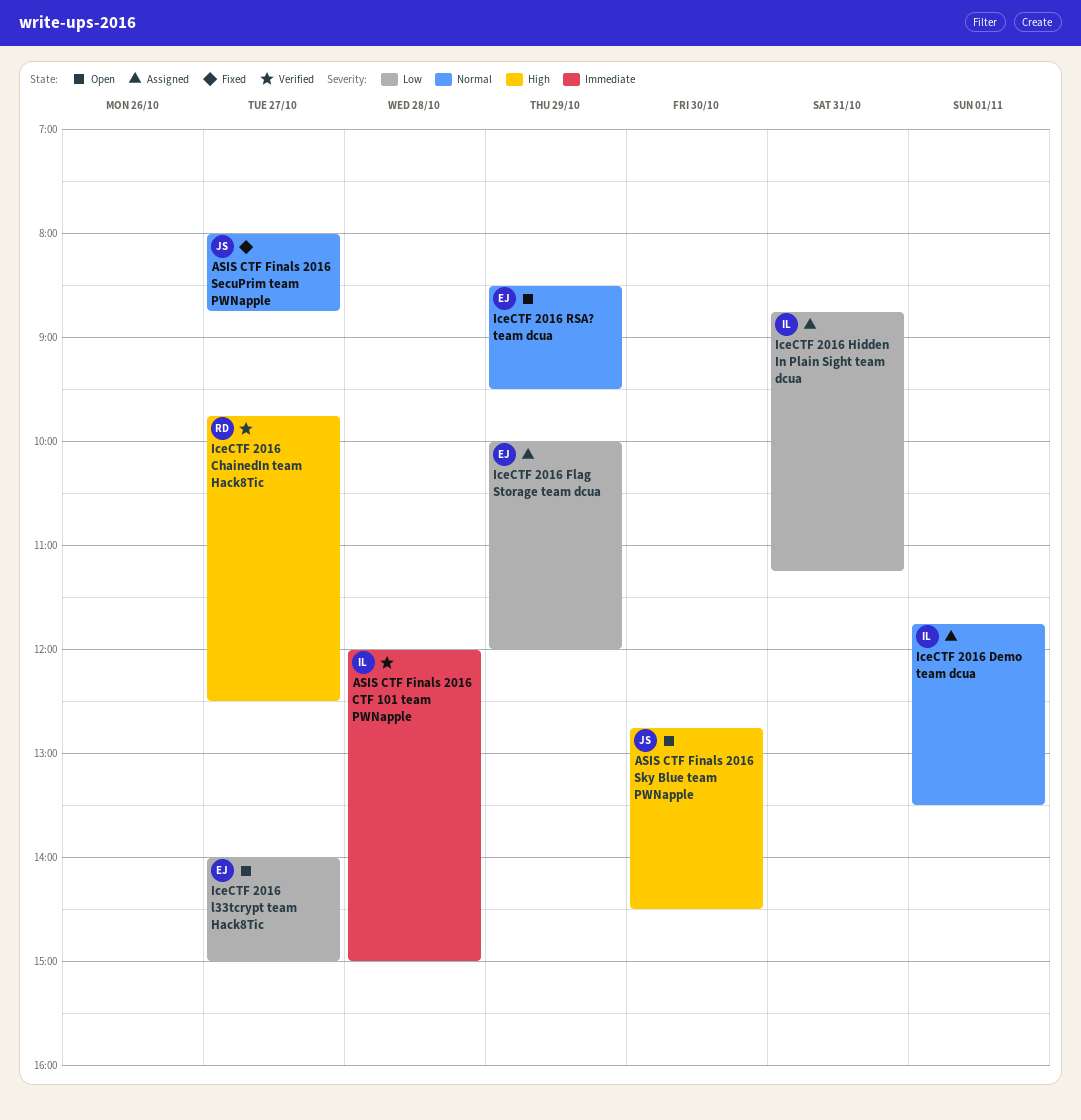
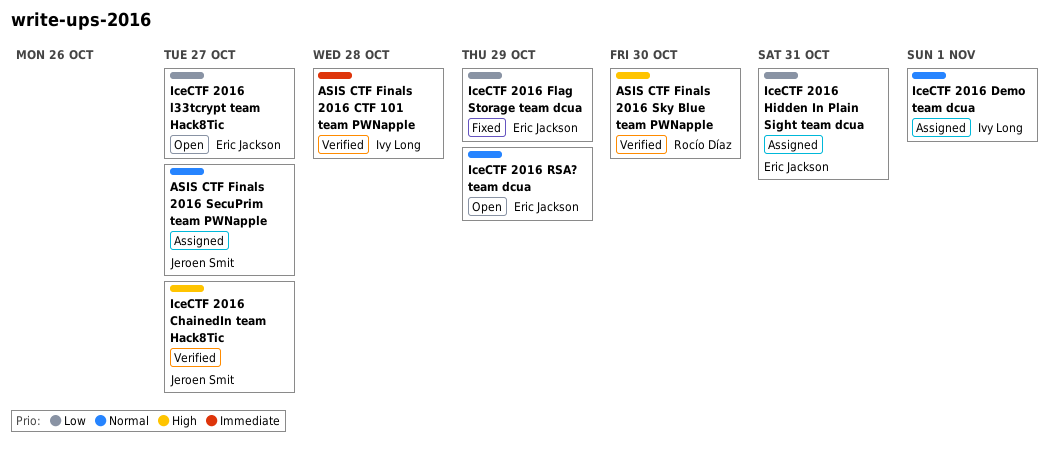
ASIS CTF Finals 2016 SecuPrim team PWNapple, status: Fixed -> Assigned
ASIS CTF Finals 2016 Sky Blue team PWNapple, status: Open -> Verified
ASIS CTF Finals 2016 Sky Blue team PWNapple, owner: Jeroen Smit -> Rocío Díaz
IceCTF 2016 ChainedIn team Hack8Tic, owner: Rocío Díaz -> Jeroen Smit
IceCTF 2016 Flag Storage team dcua, status: Assigned -> Fixed
IceCTF 2016 Hidden In Plain Sight team dcua, owner: Ivy Long -> Eric Jackson

